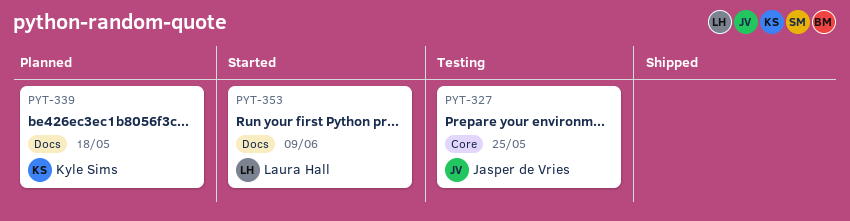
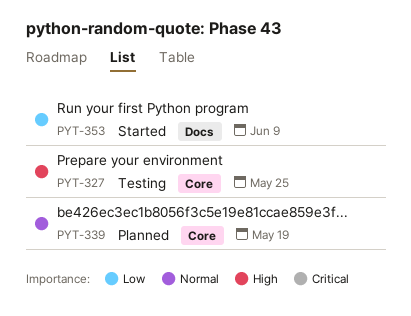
PYT-339, label: Docs -> Core
PYT-339, due: May 18 -> May 19

